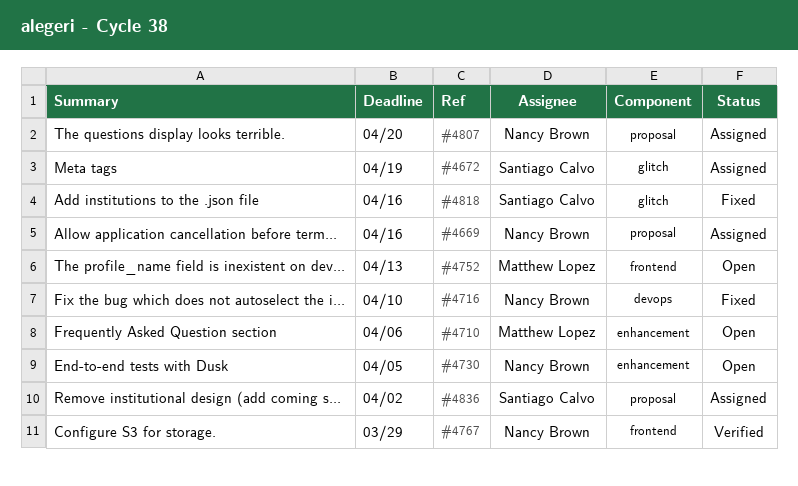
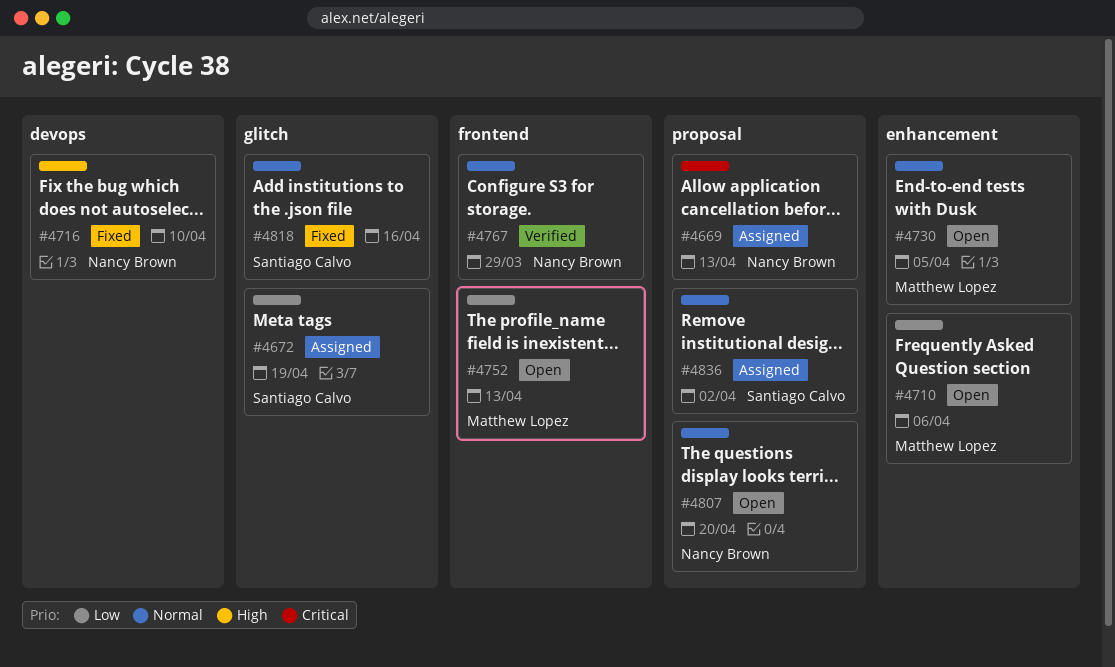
#4669, due: Apr 16 -> Apr 13
#4730, owner: Nancy Brown -> Matthew Lopez
#4807, status: Assigned -> Open

